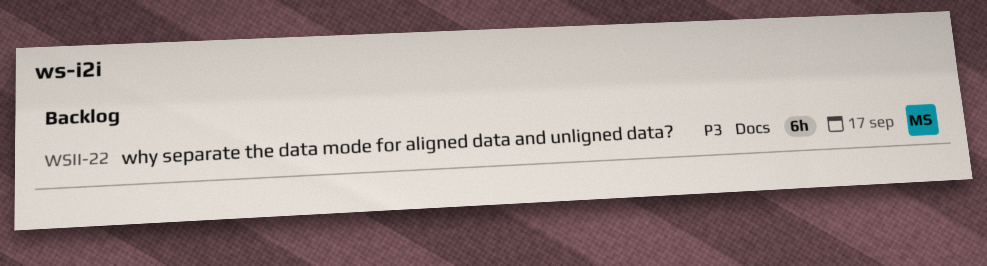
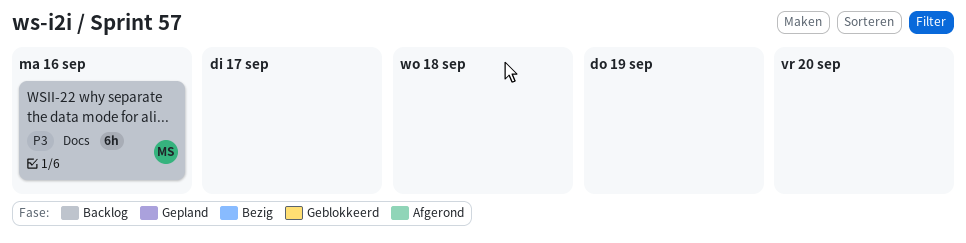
WSII-22, due: Sep 17 -> Sep 16

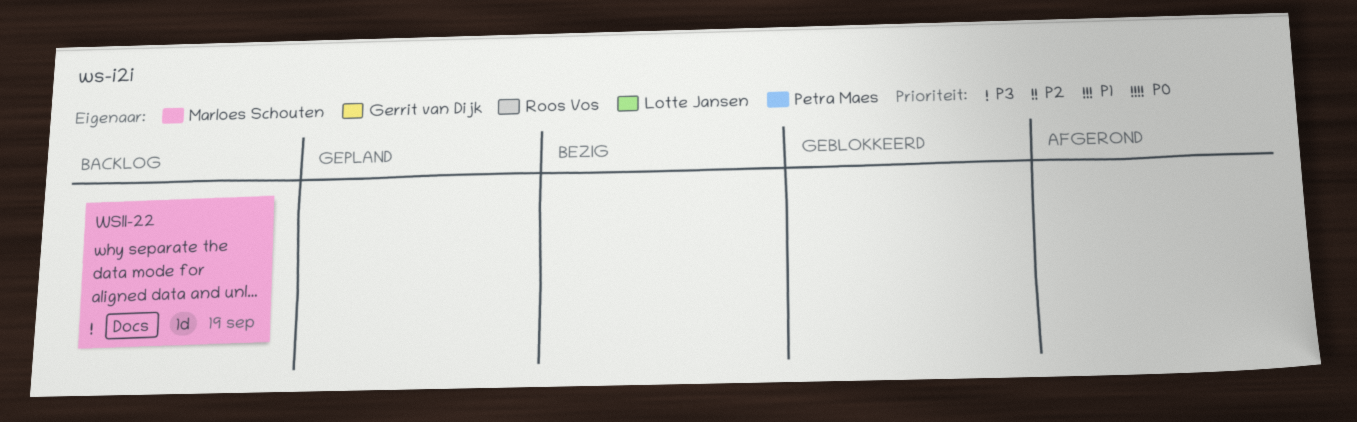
WSII-22, estimate: 6h -> 1d
WSII-22, due: Sep 16 -> Sep 19

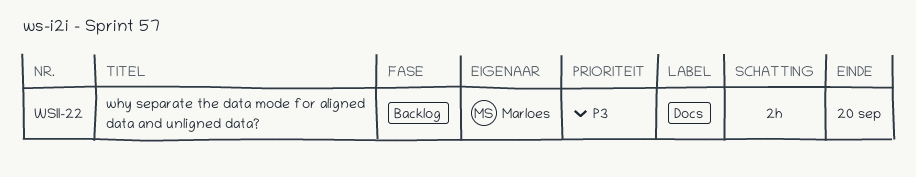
WSII-22, estimate: 1d -> 2h
WSII-22, due: Sep 19 -> Sep 20

